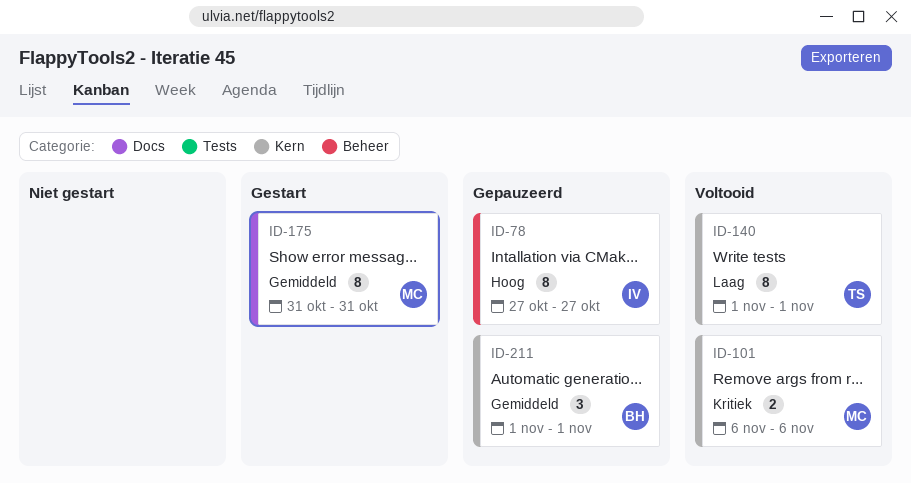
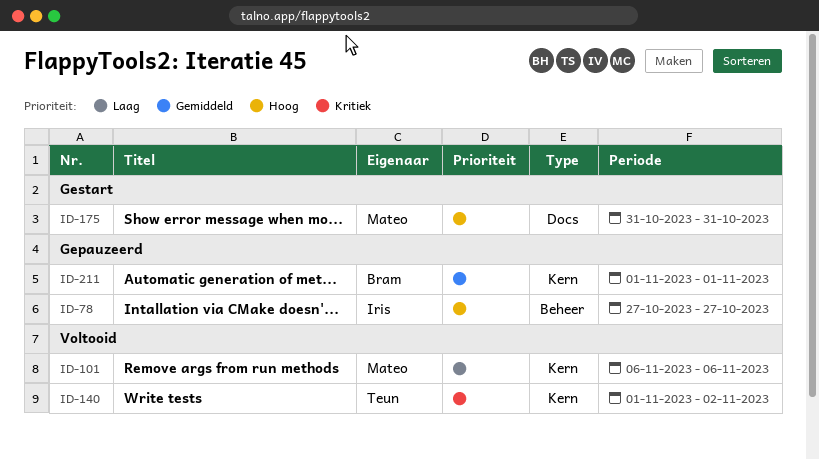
ID-101, priority: Kritiek -> Laag
ID-140, priority: Laag -> Kritiek
ID-140, due: Nov 1 -> Nov 2
ID-175, priority: Gemiddeld -> Hoog

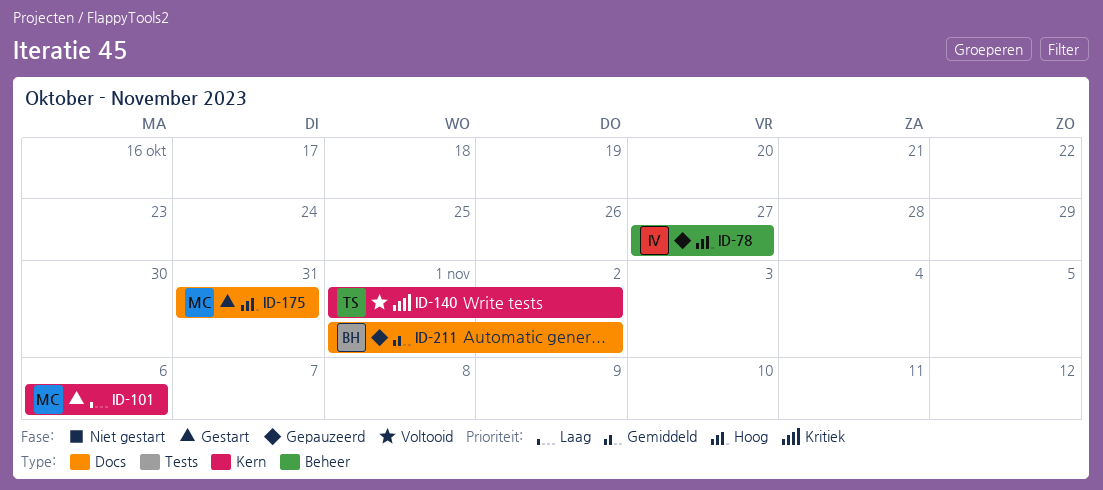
ID-101, status: Voltooid -> Gestart
ID-211, label: Kern -> Docs
ID-211, due: Nov 1 -> Nov 2

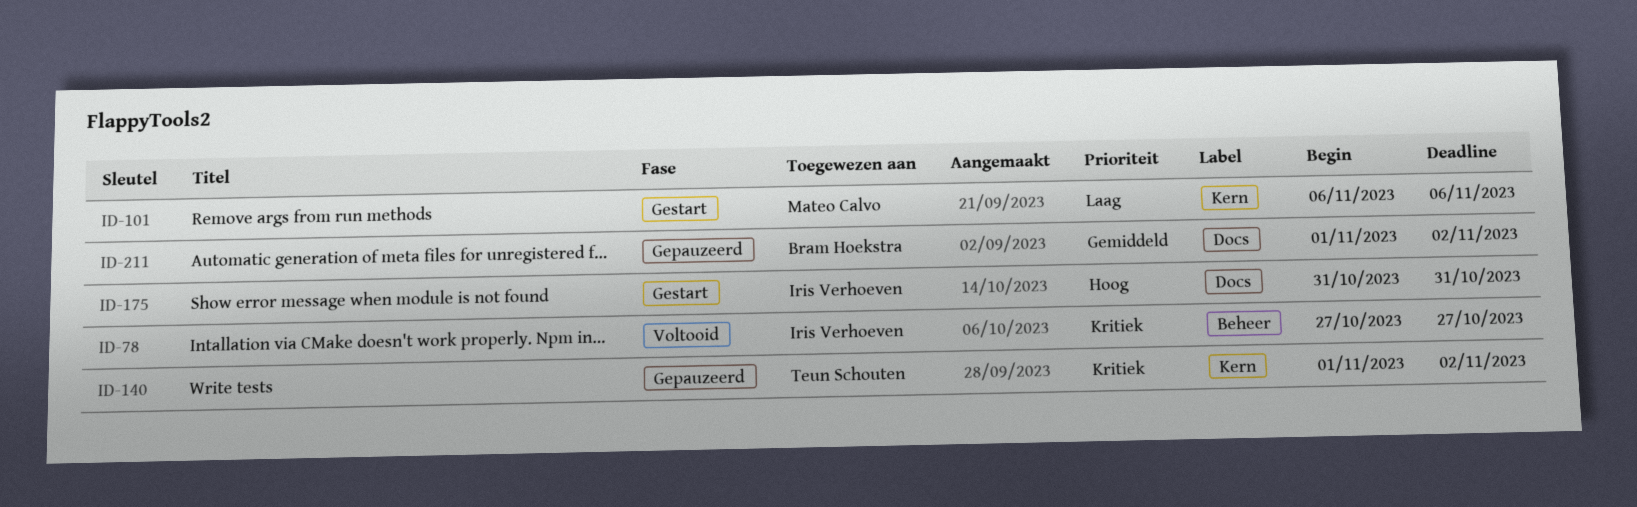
ID-78, status: Gepauzeerd -> Voltooid
ID-78, priority: Hoog -> Kritiek
ID-140, status: Voltooid -> Gepauzeerd
ID-175, owner: Mateo Calvo -> Iris Verhoeven

